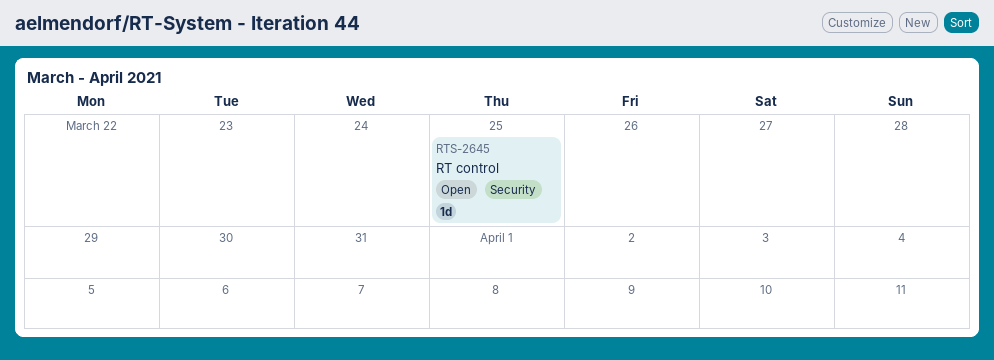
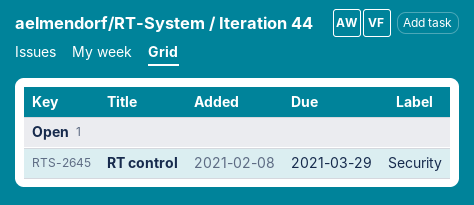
RTS-2645, due: Mar 25 -> Mar 29

